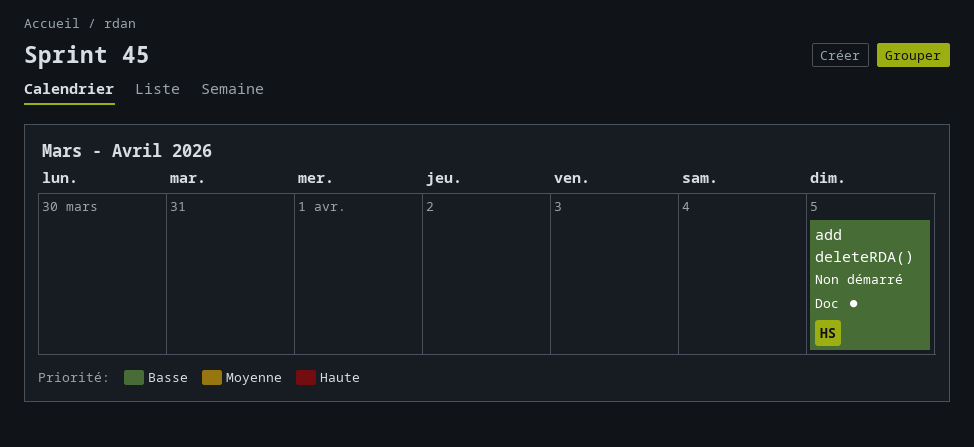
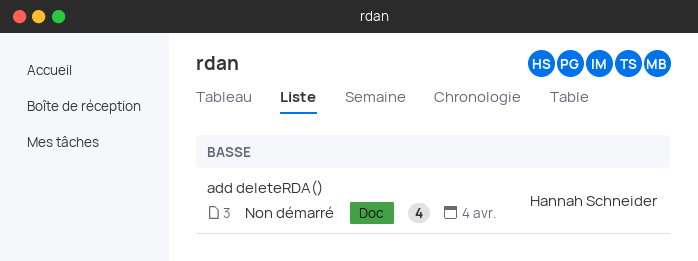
add deleteRDA(), estimate: 1 -> 4
add deleteRDA(), due: Apr 5 -> Apr 4

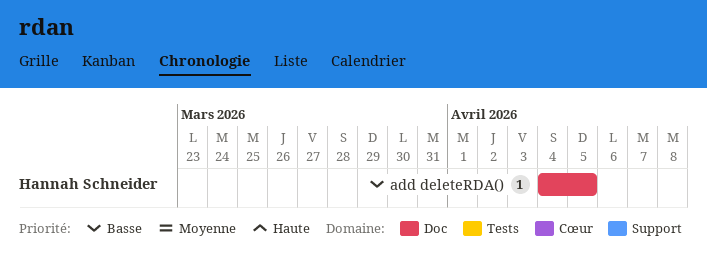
add deleteRDA(), estimate: 4 -> 1
add deleteRDA(), due: Apr 4 -> Apr 5

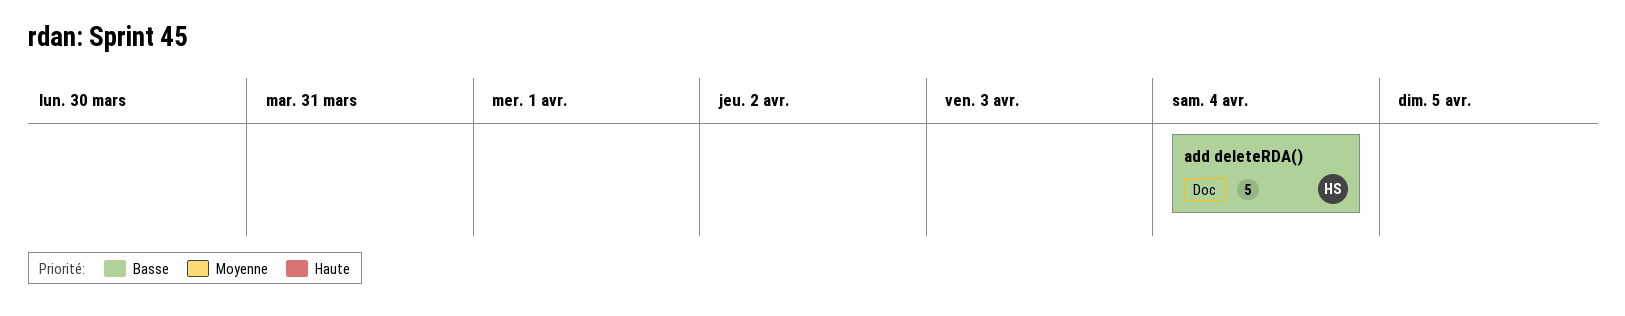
add deleteRDA(), estimate: 1 -> 5
add deleteRDA(), due: Apr 5 -> Apr 4

